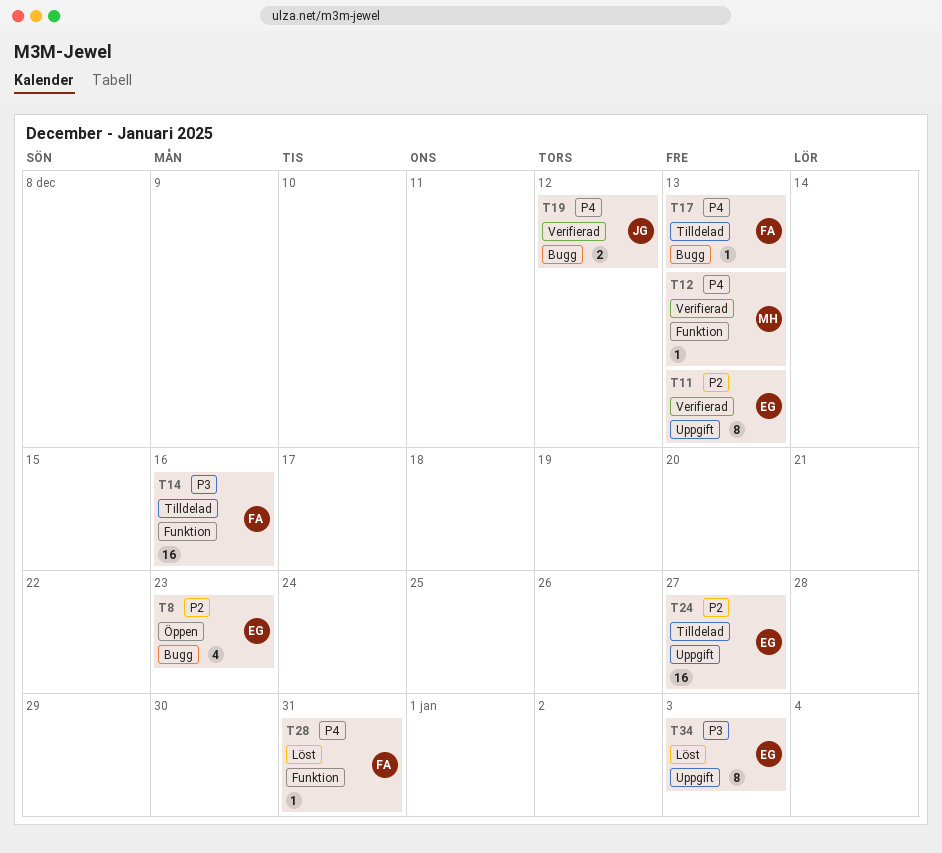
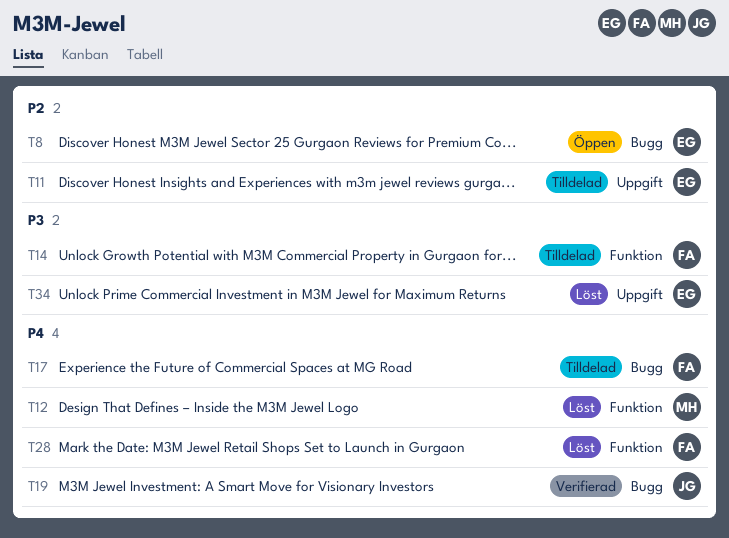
T11, status: Verifierad -> Tilldelad
T12, status: Verifierad -> Löst
T24: present -> none

